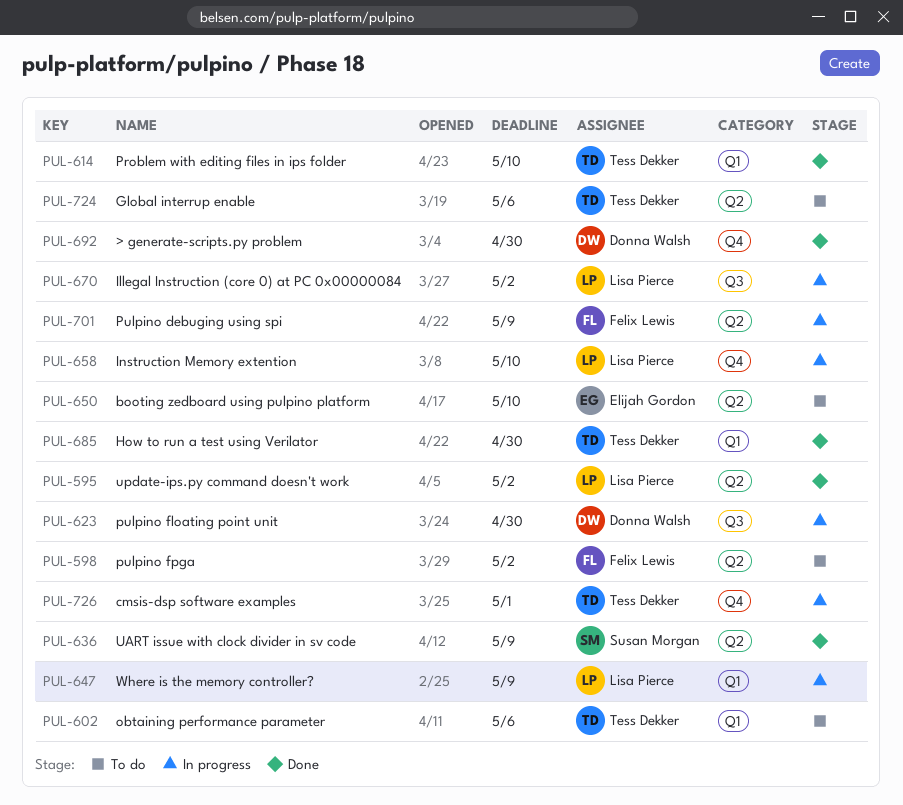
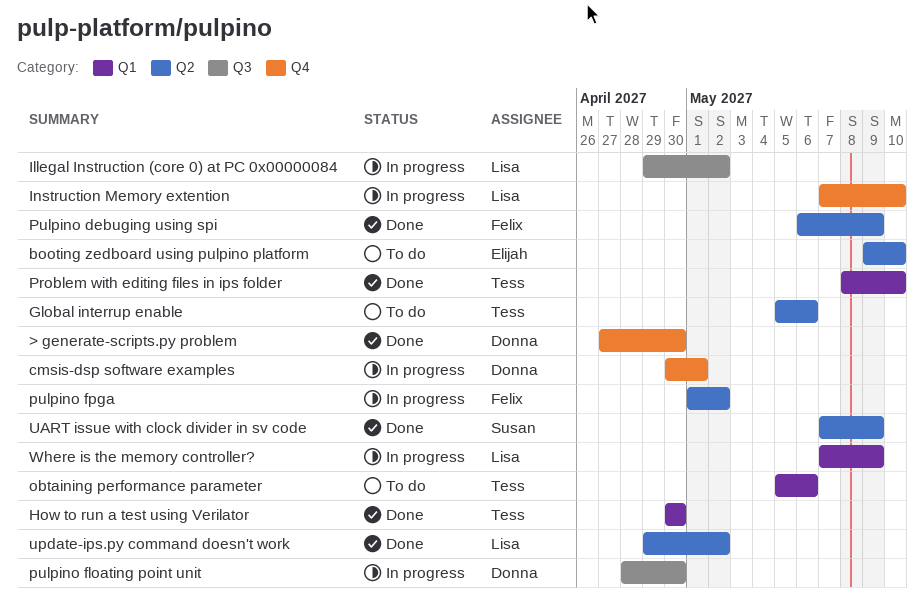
cmsis-dsp software examples, owner: Tess Dekker -> Donna Walsh
Pulpino debuging using spi, status: In progress -> Done
pulpino fpga, status: To do -> In progress

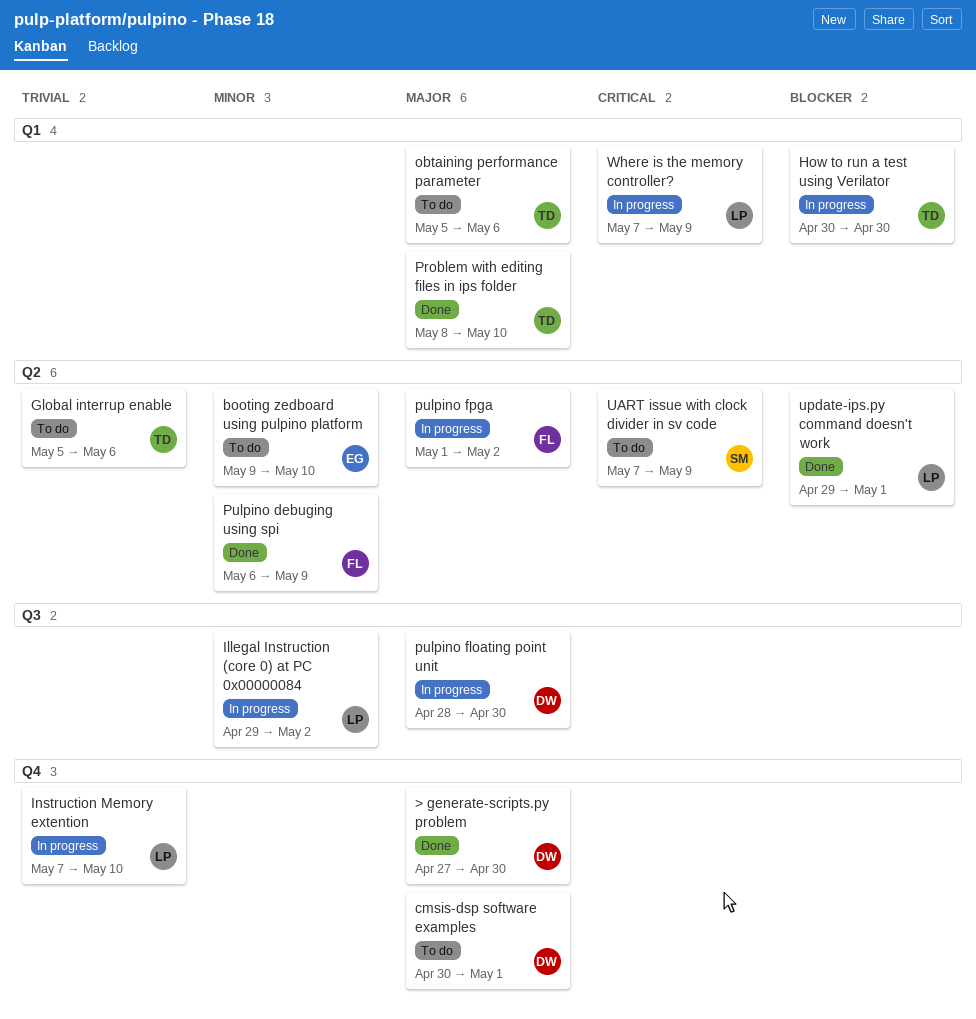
cmsis-dsp software examples, status: In progress -> To do
How to run a test using Verilator, status: Done -> In progress
UART issue with clock divider in sv code, status: Done -> To do
update-ips.py command doesn't work, due: May 2 -> May 1

